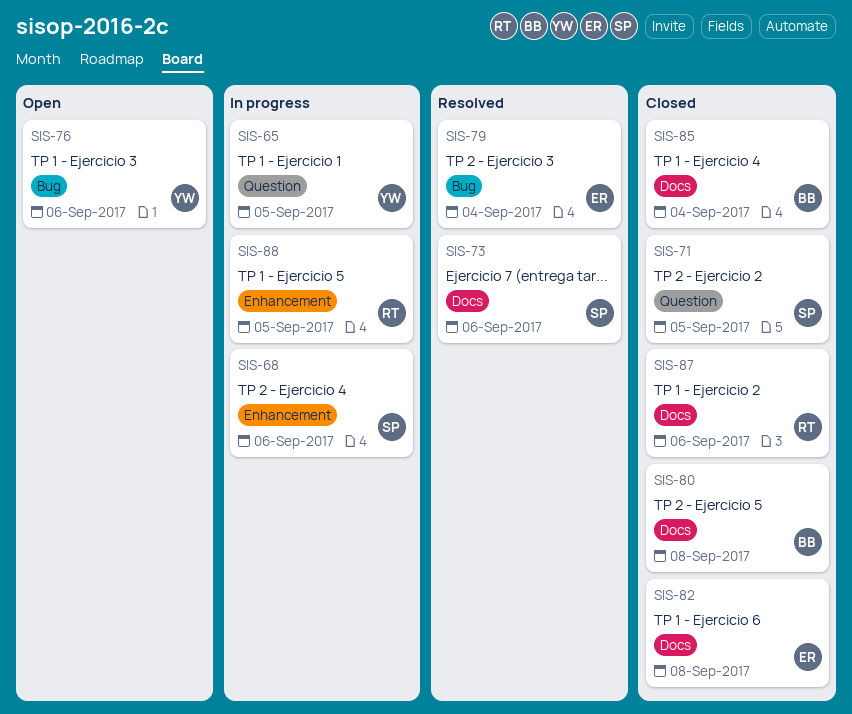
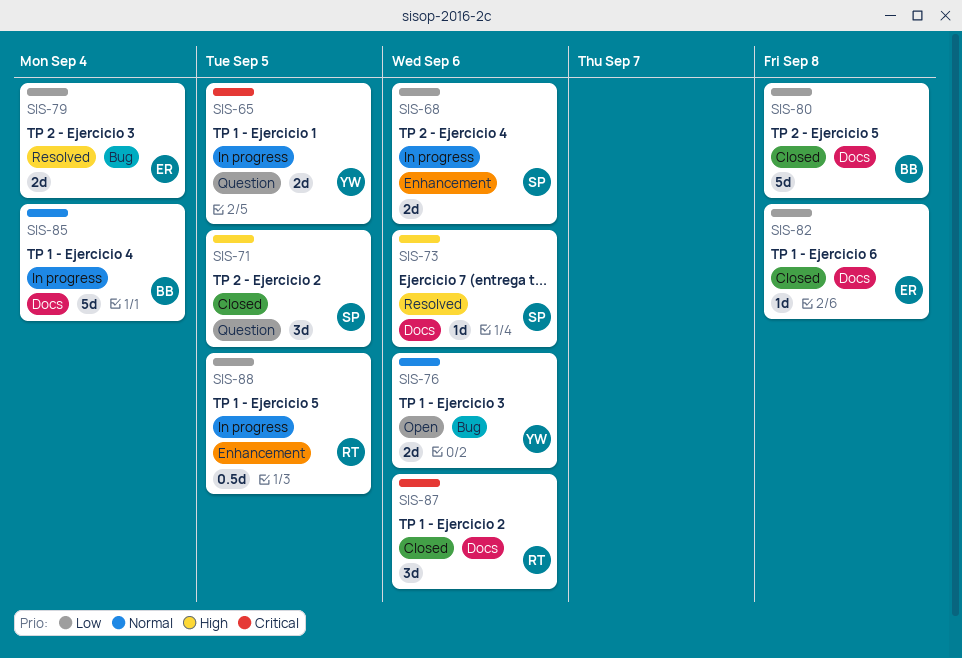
SIS-85, status: Closed -> In progress

